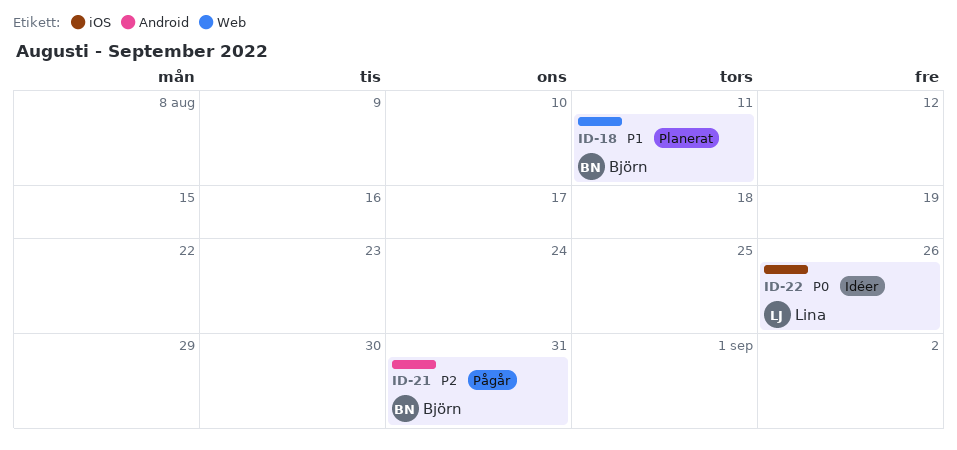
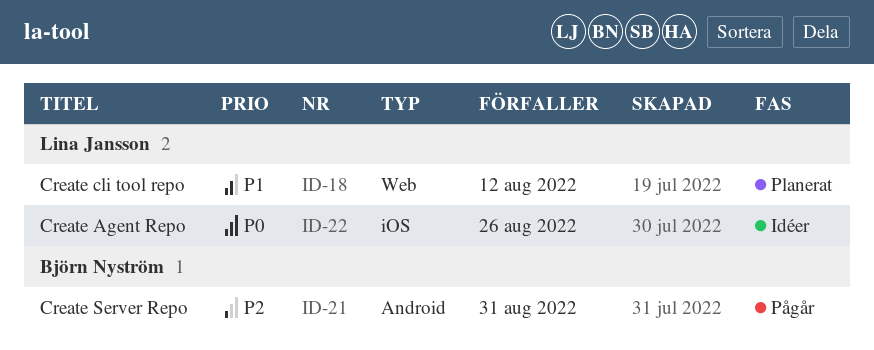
ID-18, owner: Björn Nyström -> Lina Jansson
ID-18, due: Aug 11 -> Aug 12

